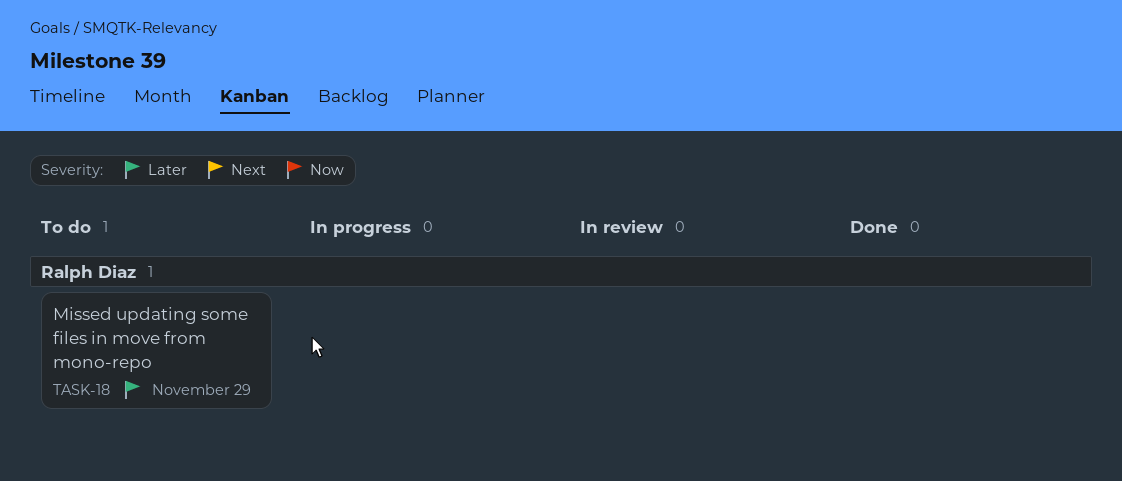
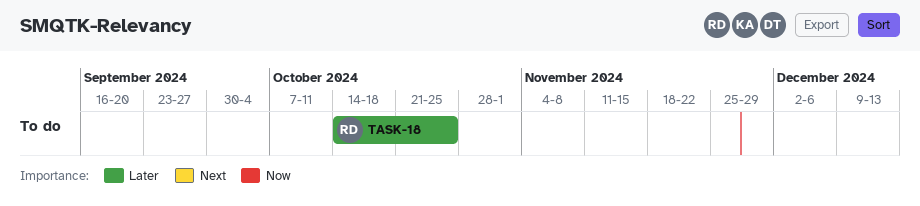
TASK-18, due: Nov 29 -> Oct 25

